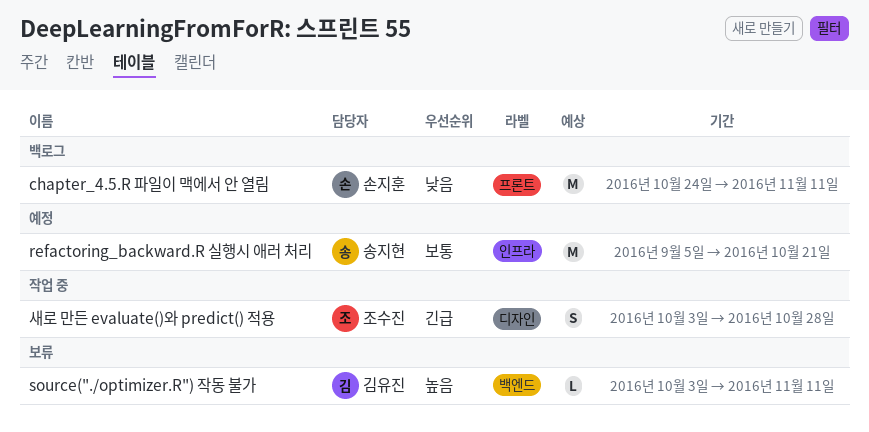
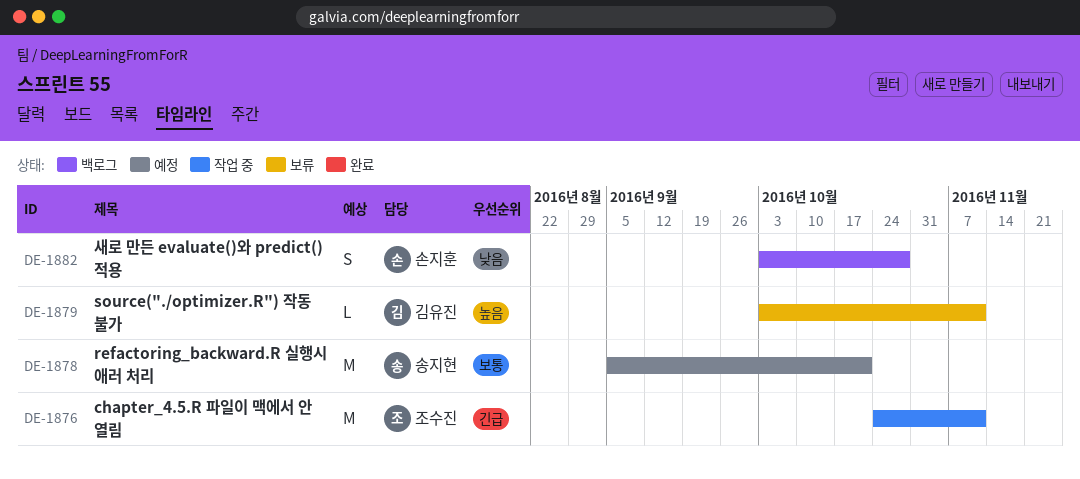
chapter_4.5.R 파일이 맥에서 안 열림, status: 백로그 -> 작업 중
chapter_4.5.R 파일이 맥에서 안 열림, owner: 손지훈 -> 조수진
chapter_4.5.R 파일이 맥에서 안 열림, priority: 낮음 -> 긴급
새로 만든 evaluate()와 predict() 적용, status: 작업 중 -> 백로그
새로 만든 evaluate()와 predict() 적용, owner: 조수진 -> 손지훈
새로 만든 evaluate()와 predict() 적용, priority: 긴급 -> 낮음

